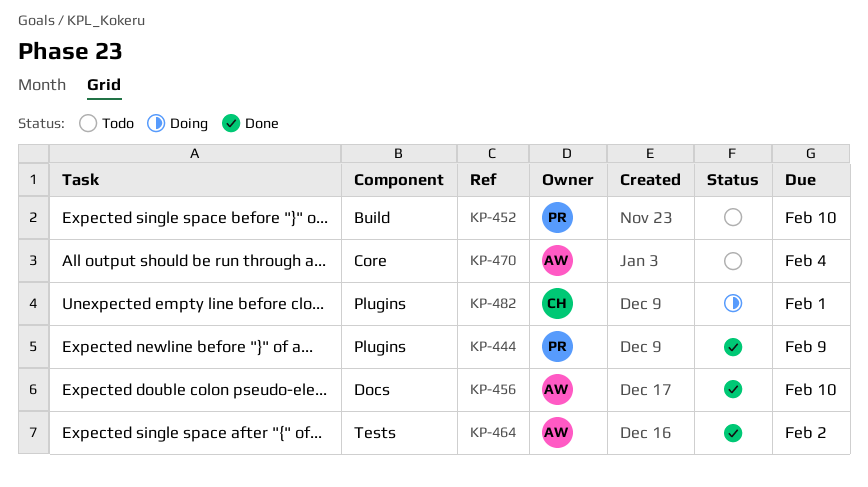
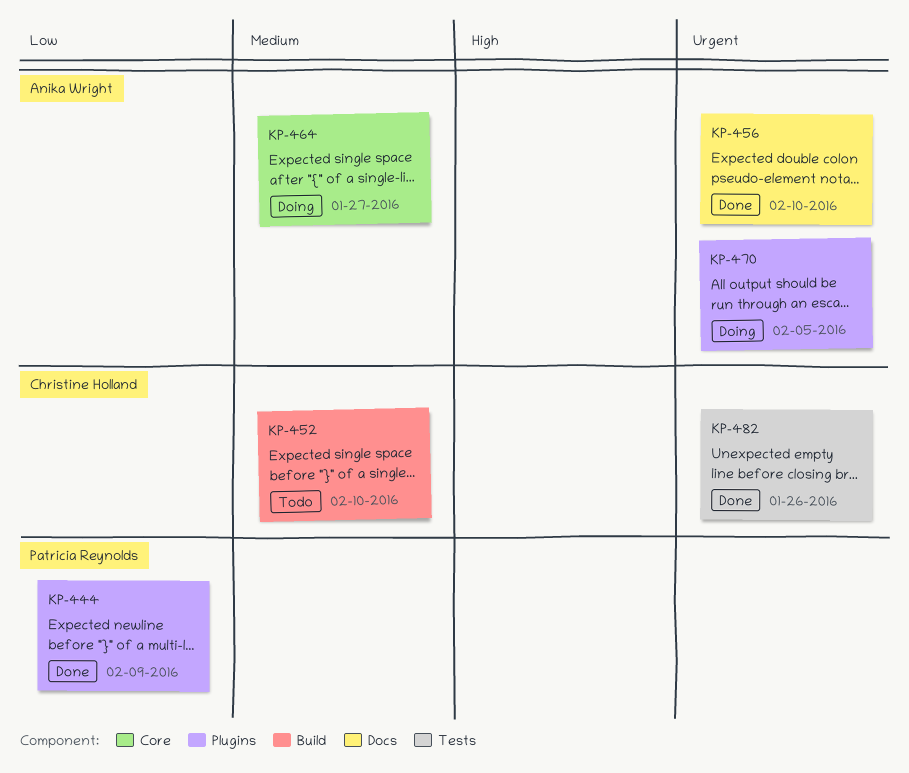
KP-452, owner: Patricia Reynolds -> Christine Holland
KP-464, status: Done -> Doing
KP-464, label: Tests -> Core
KP-464, due: Feb 2 -> Jan 27
KP-470, status: Todo -> Doing
KP-470, label: Core -> Plugins
KP-470, due: Feb 4 -> Feb 5
KP-482, status: Doing -> Done
KP-482, label: Plugins -> Tests
KP-482, due: Feb 1 -> Jan 26

